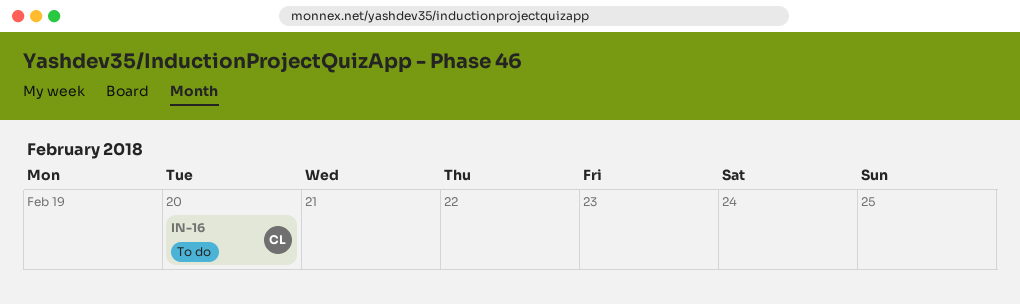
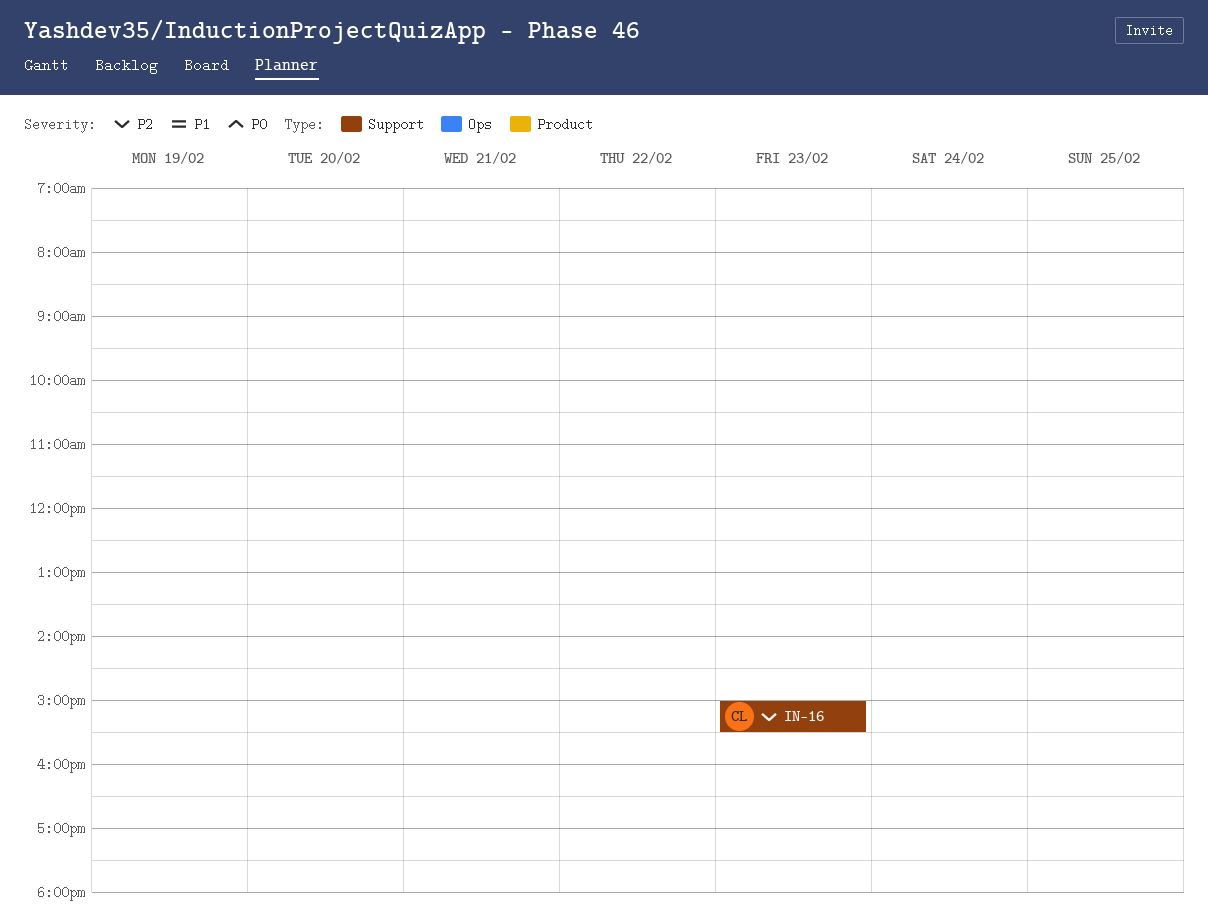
IN-16, day: Feb 20 -> Feb 23

